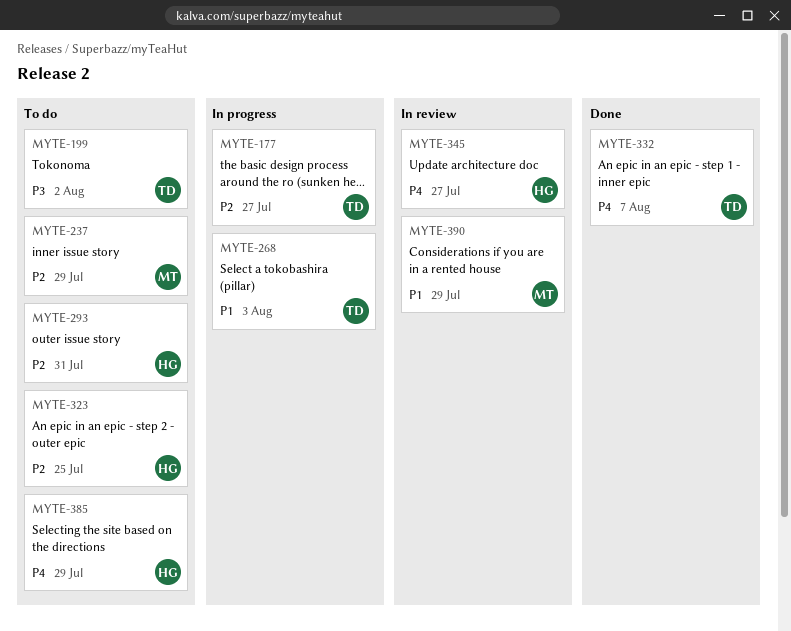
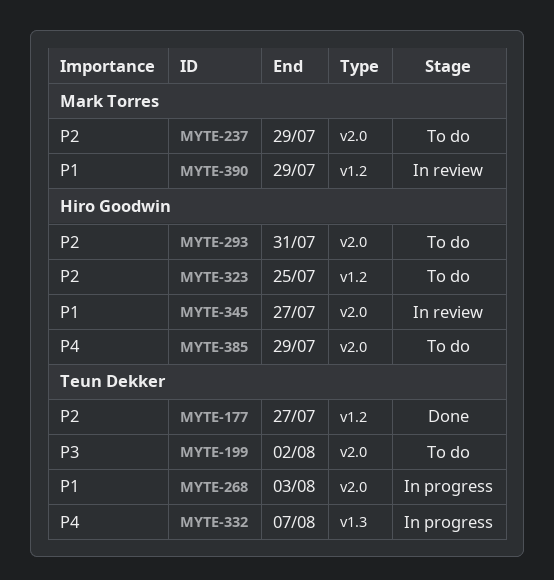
MYTE-177, status: In progress -> Done
MYTE-332, status: Done -> In progress
MYTE-345, priority: P4 -> P1

